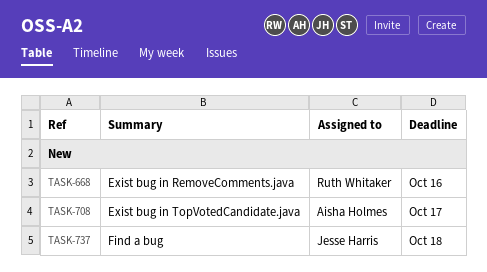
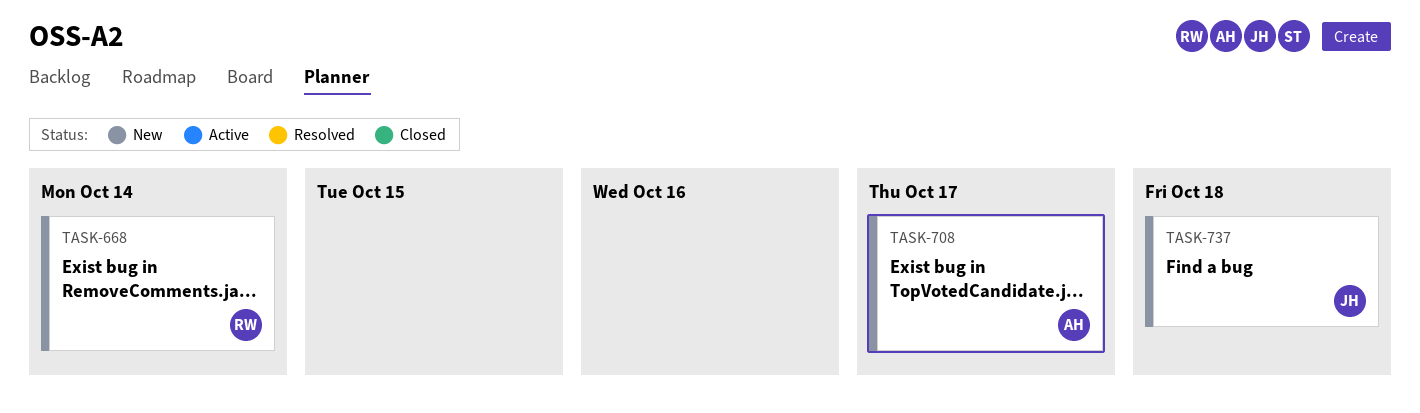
TASK-668, due: Oct 16 -> Oct 14

